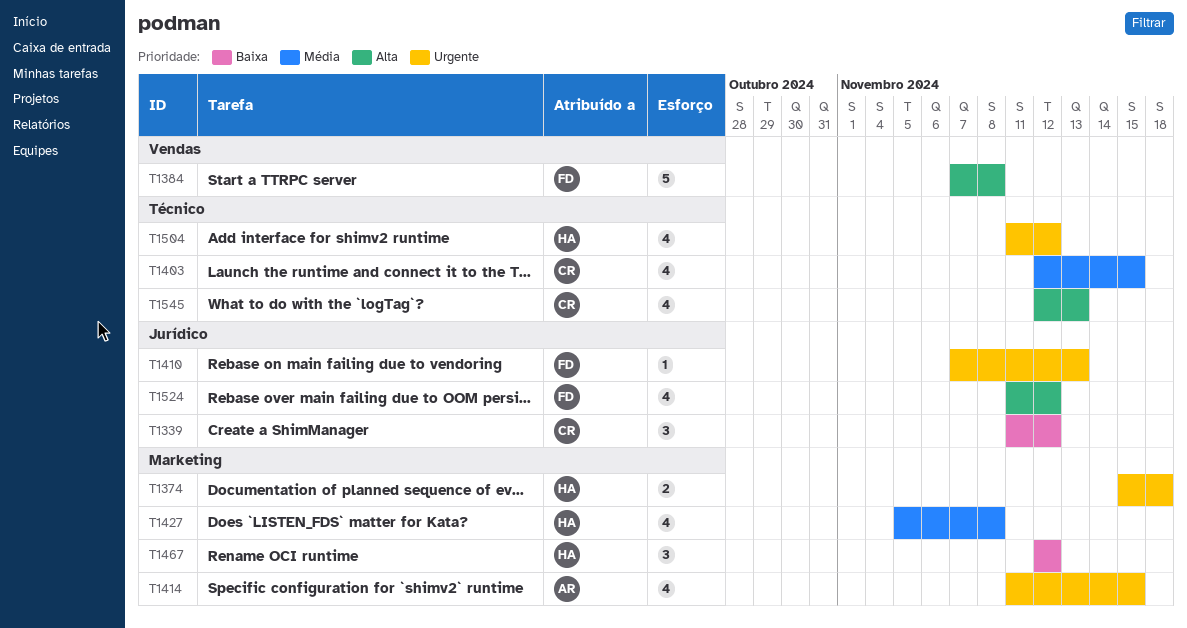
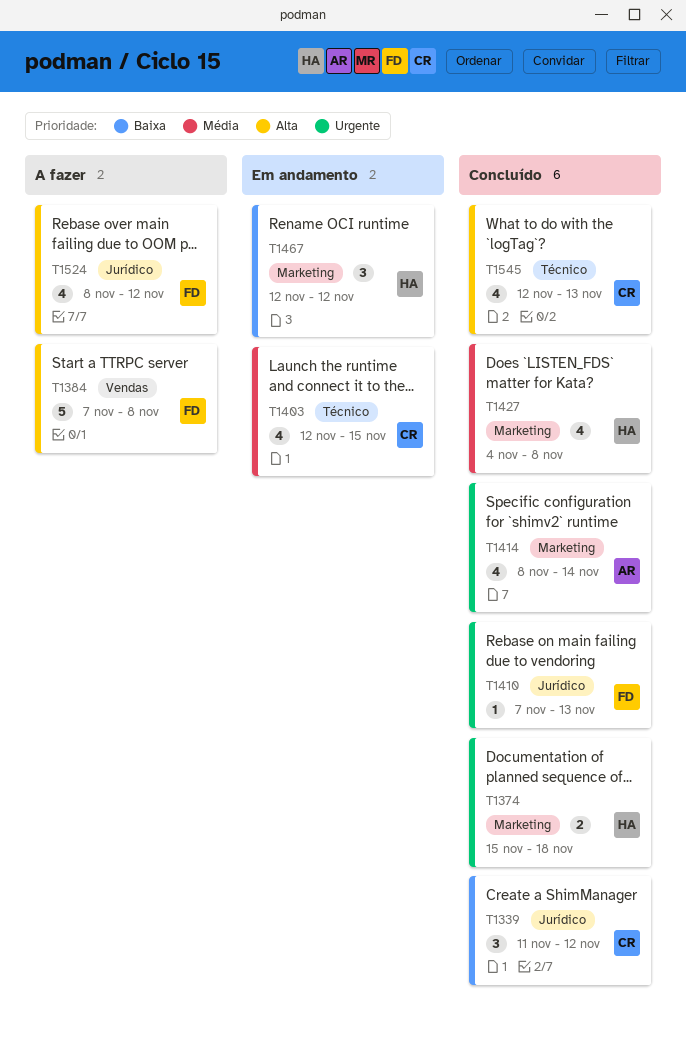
T1414, start: Nov 11 -> Nov 8
T1414, due: Nov 15 -> Nov 14
T1427, start: Nov 5 -> Nov 4
T1504: present -> none
T1524, start: Nov 11 -> Nov 8

